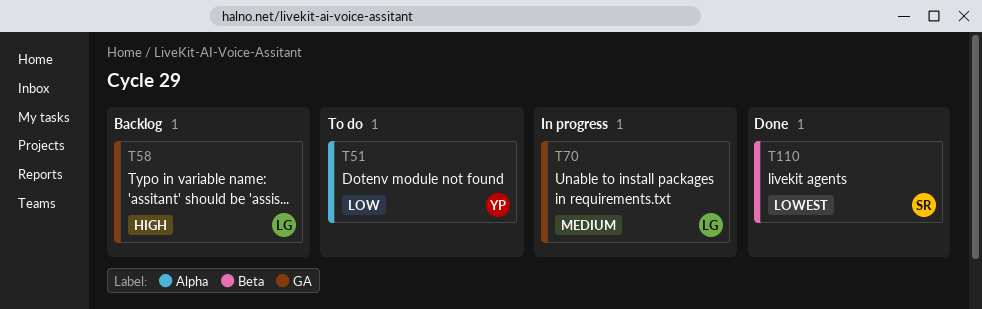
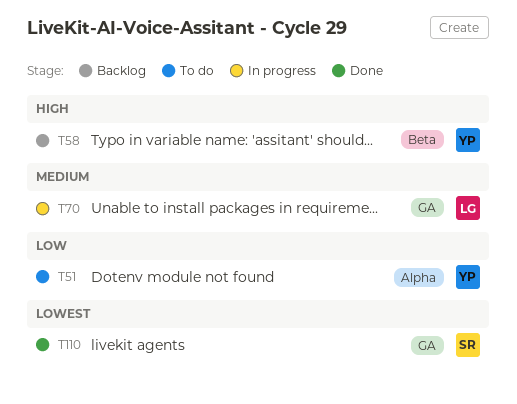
T58, owner: LG -> YP
T58, label: GA -> Beta
T110, label: Beta -> GA

